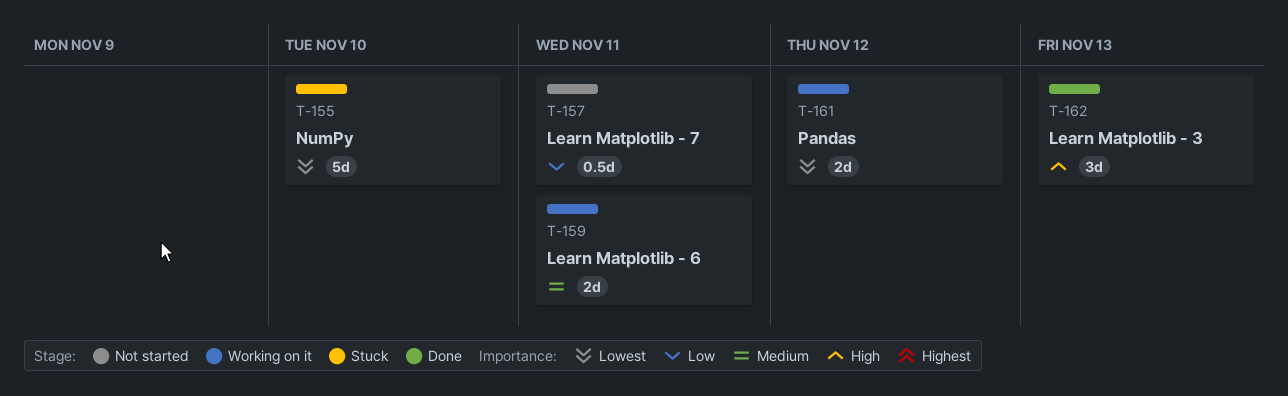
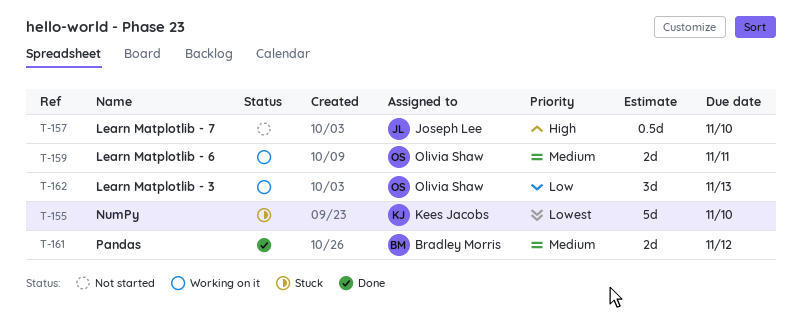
T-157, priority: Low -> High
T-157, due: Nov 11 -> Nov 10
T-161, status: Working on it -> Done
T-161, priority: Lowest -> Medium
T-162, status: Done -> Working on it
T-162, priority: High -> Low

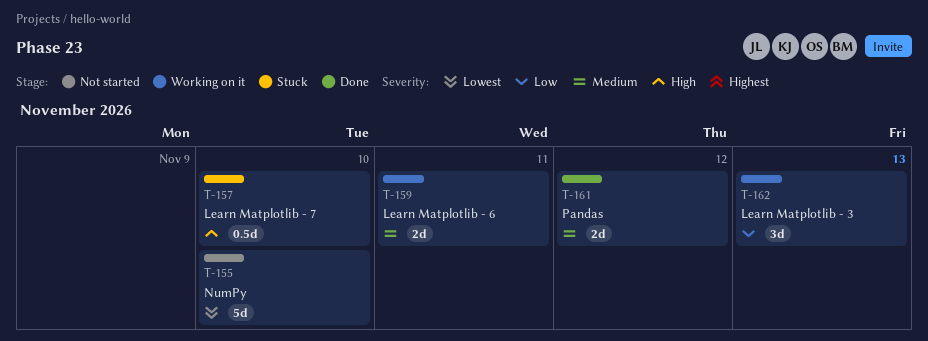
T-155, status: Stuck -> Not started
T-157, status: Not started -> Stuck

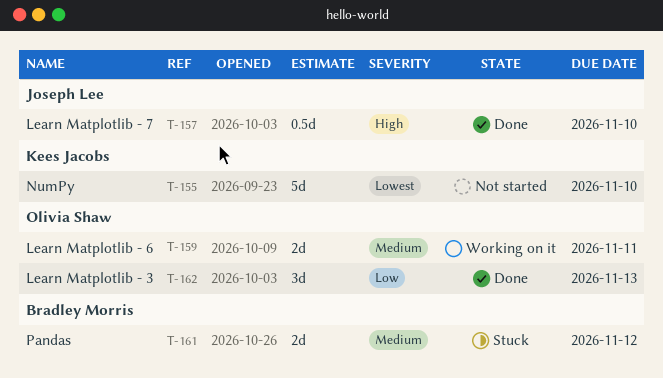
T-157, status: Stuck -> Done
T-161, status: Done -> Stuck
T-162, status: Working on it -> Done

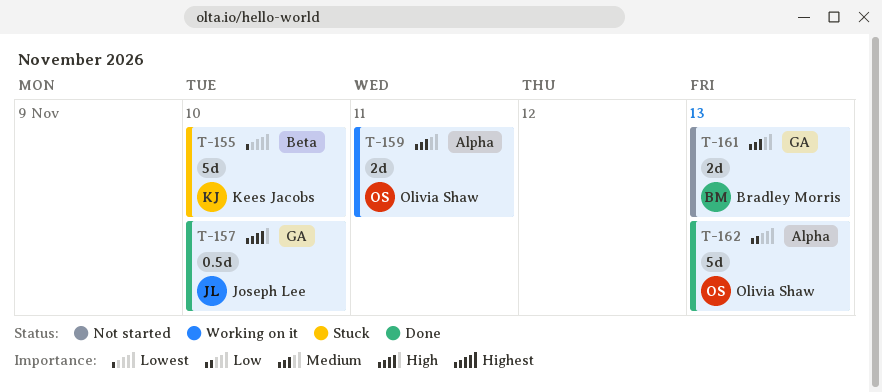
T-155, status: Not started -> Stuck
T-161, status: Stuck -> Not started
T-161, due: Nov 12 -> Nov 13
T-162, estimate: 3d -> 5d

